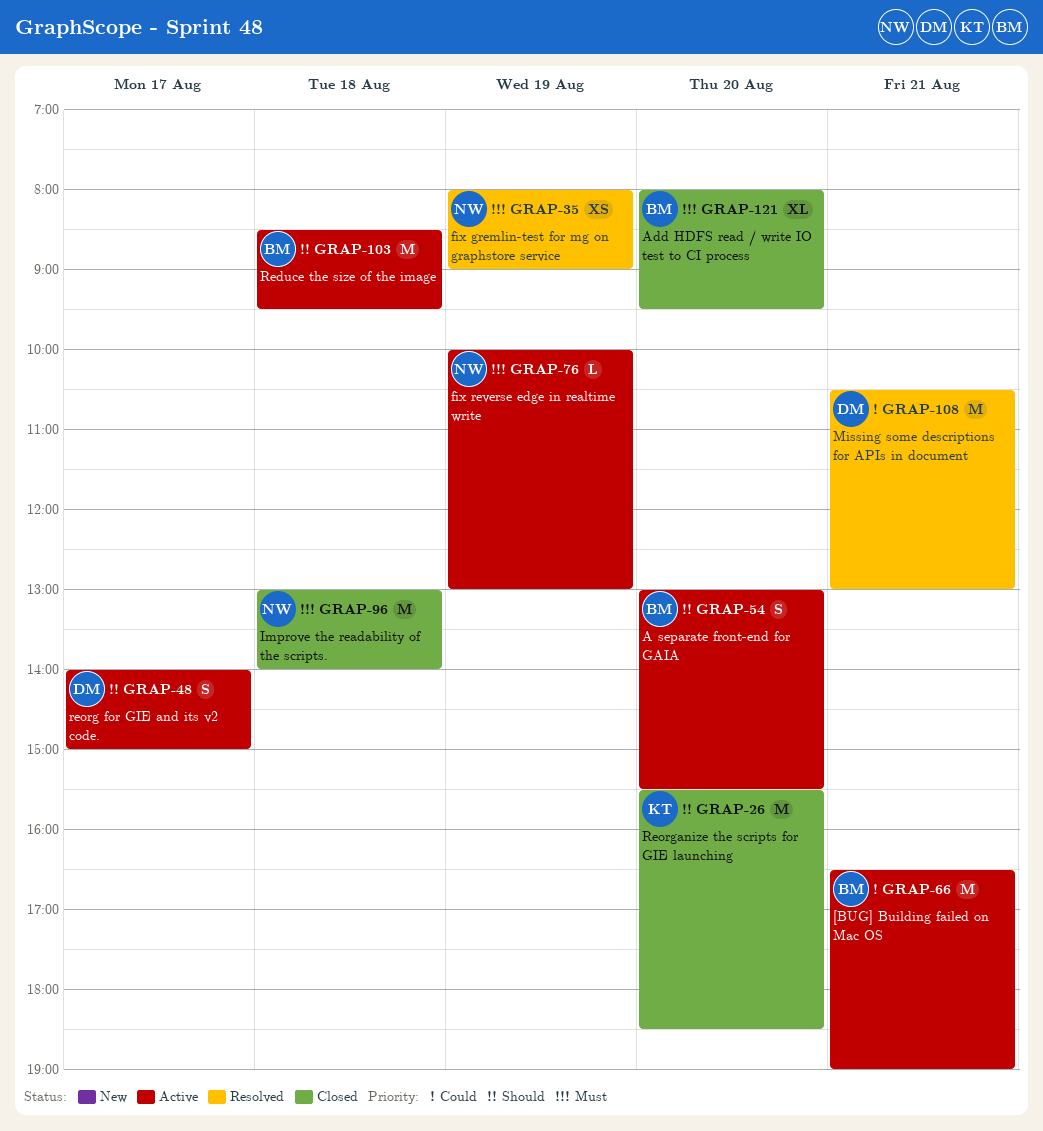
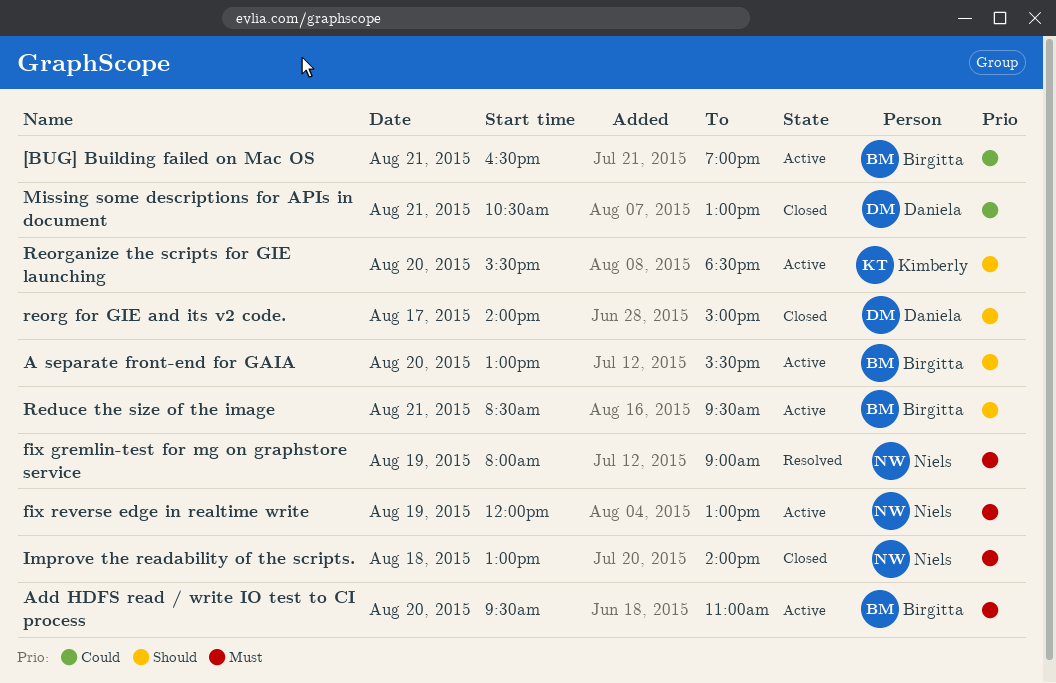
Add HDFS read / write IO test to CI process, status: Closed -> Active
Add HDFS read / write IO test to CI process, begins: 08:00 -> 09:30
Add HDFS read / write IO test to CI process, ends: 09:30 -> 11:00
fix reverse edge in realtime write, begins: 10:00 -> 12:00
Missing some descriptions for APIs in document, status: Resolved -> Closed
Reduce the size of the image, day: Aug 18 -> Aug 21
reorg for GIE and its v2 code., status: Active -> Closed
Reorganize the scripts for GIE launching, status: Closed -> Active

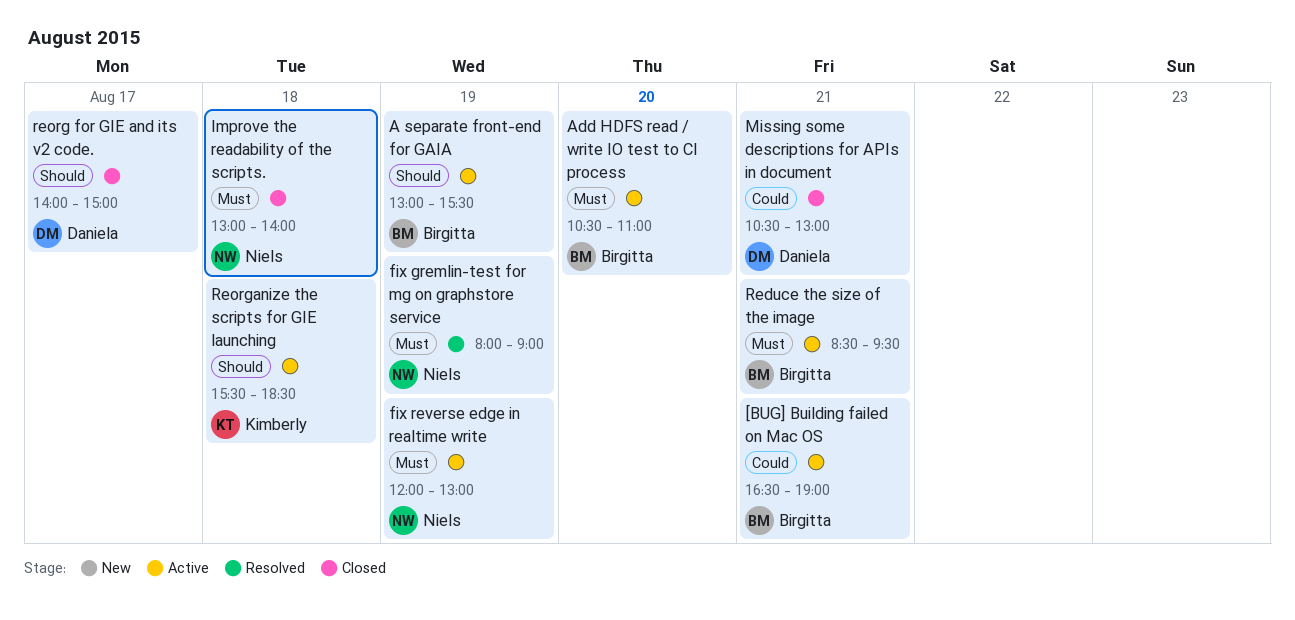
A separate front-end for GAIA, day: Aug 20 -> Aug 19
Add HDFS read / write IO test to CI process, begins: 09:30 -> 10:30
Reduce the size of the image, priority: Should -> Must
Reorganize the scripts for GIE launching, day: Aug 20 -> Aug 18

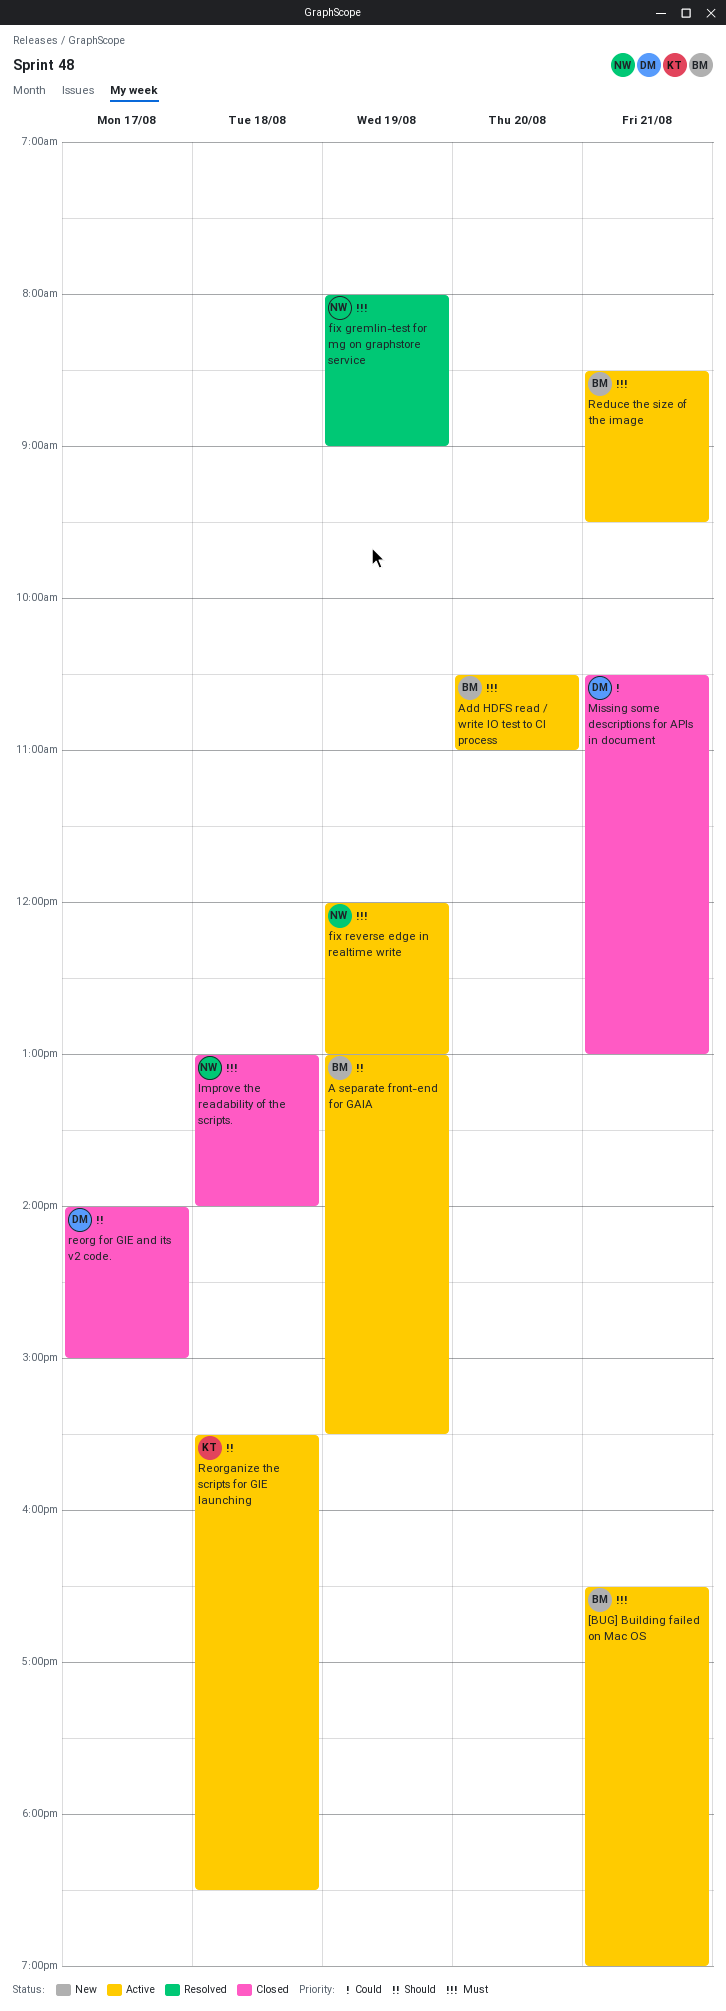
[BUG] Building failed on Mac OS, priority: Could -> Must

